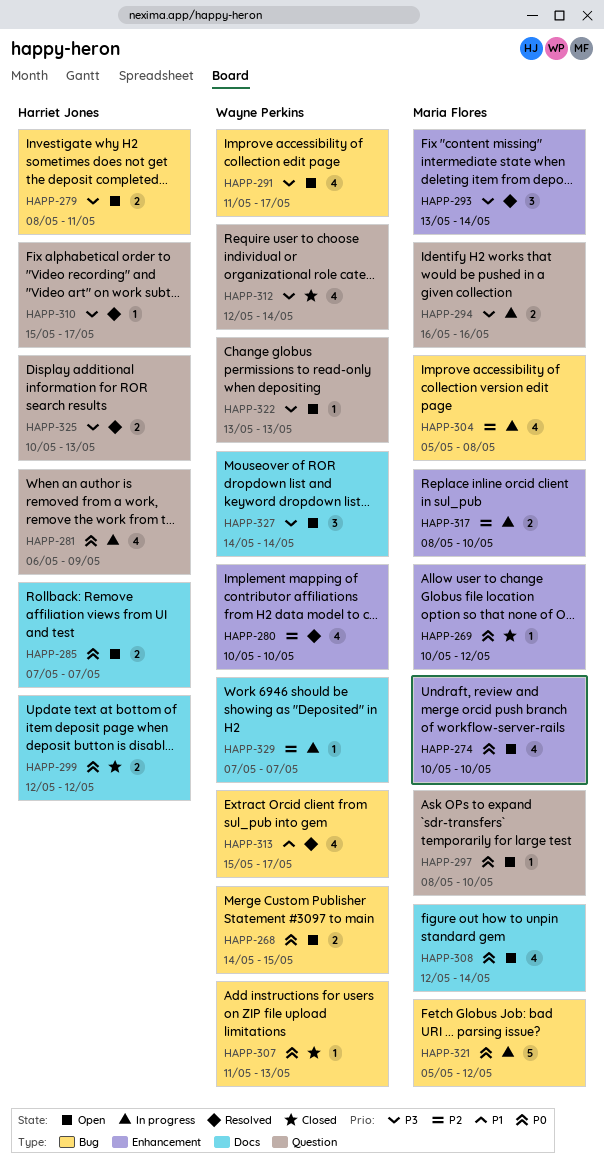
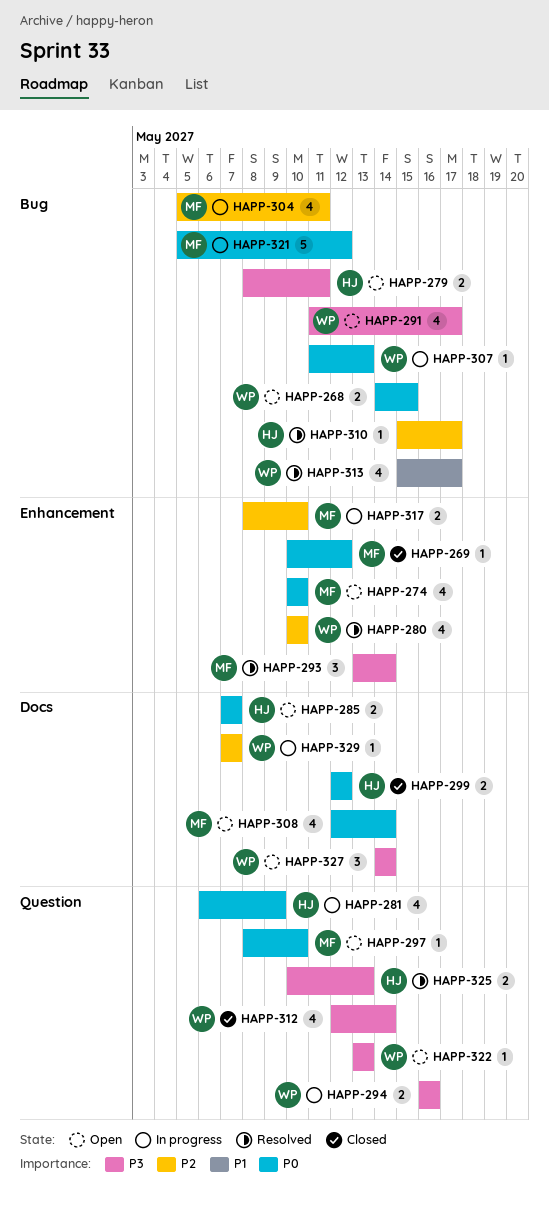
HAPP-294, owner: Maria Flores -> Wayne Perkins
HAPP-304, due: May 8 -> May 11
HAPP-307, status: Closed -> In progress
HAPP-310, priority: P3 -> P2
HAPP-310, label: Question -> Bug

